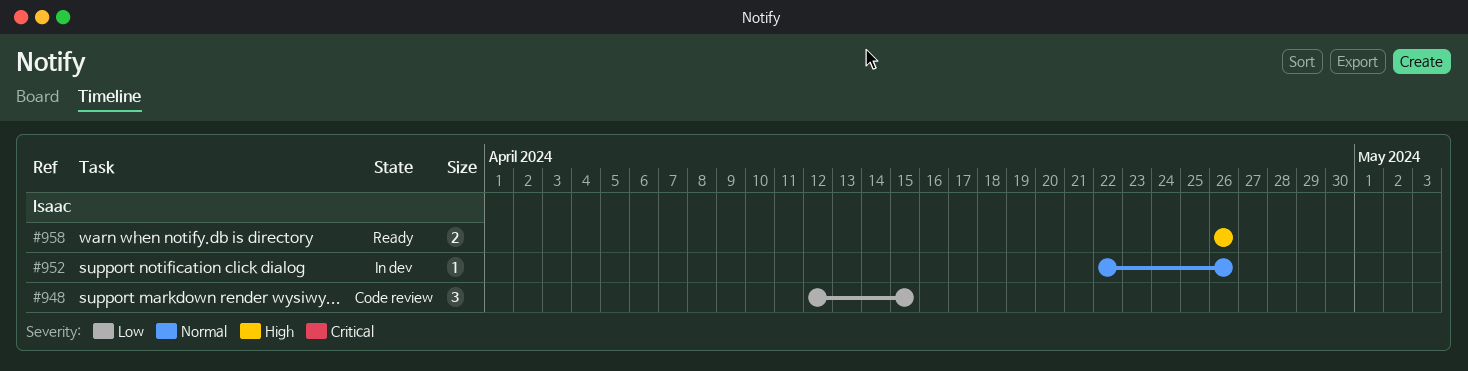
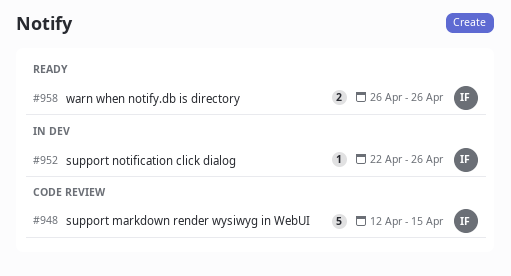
#948, estimate: 3 -> 5

